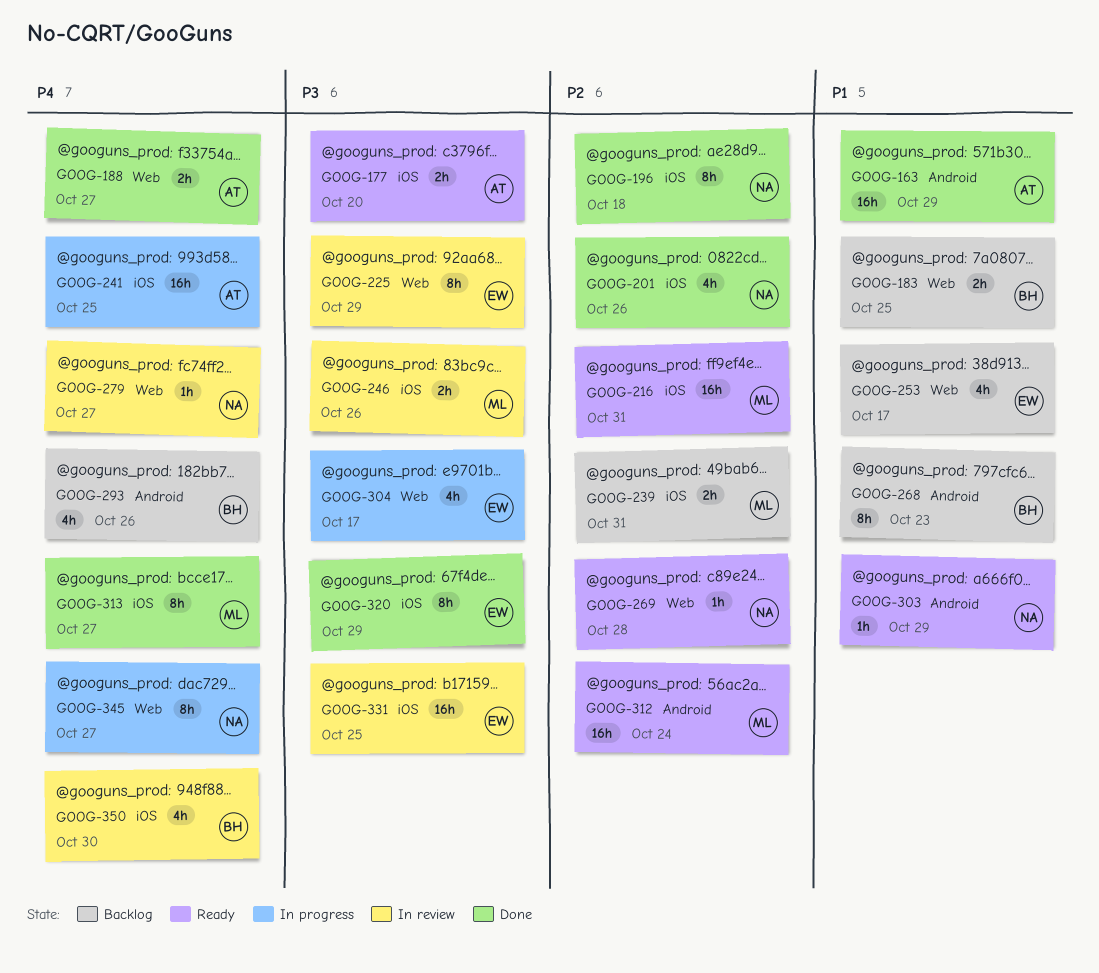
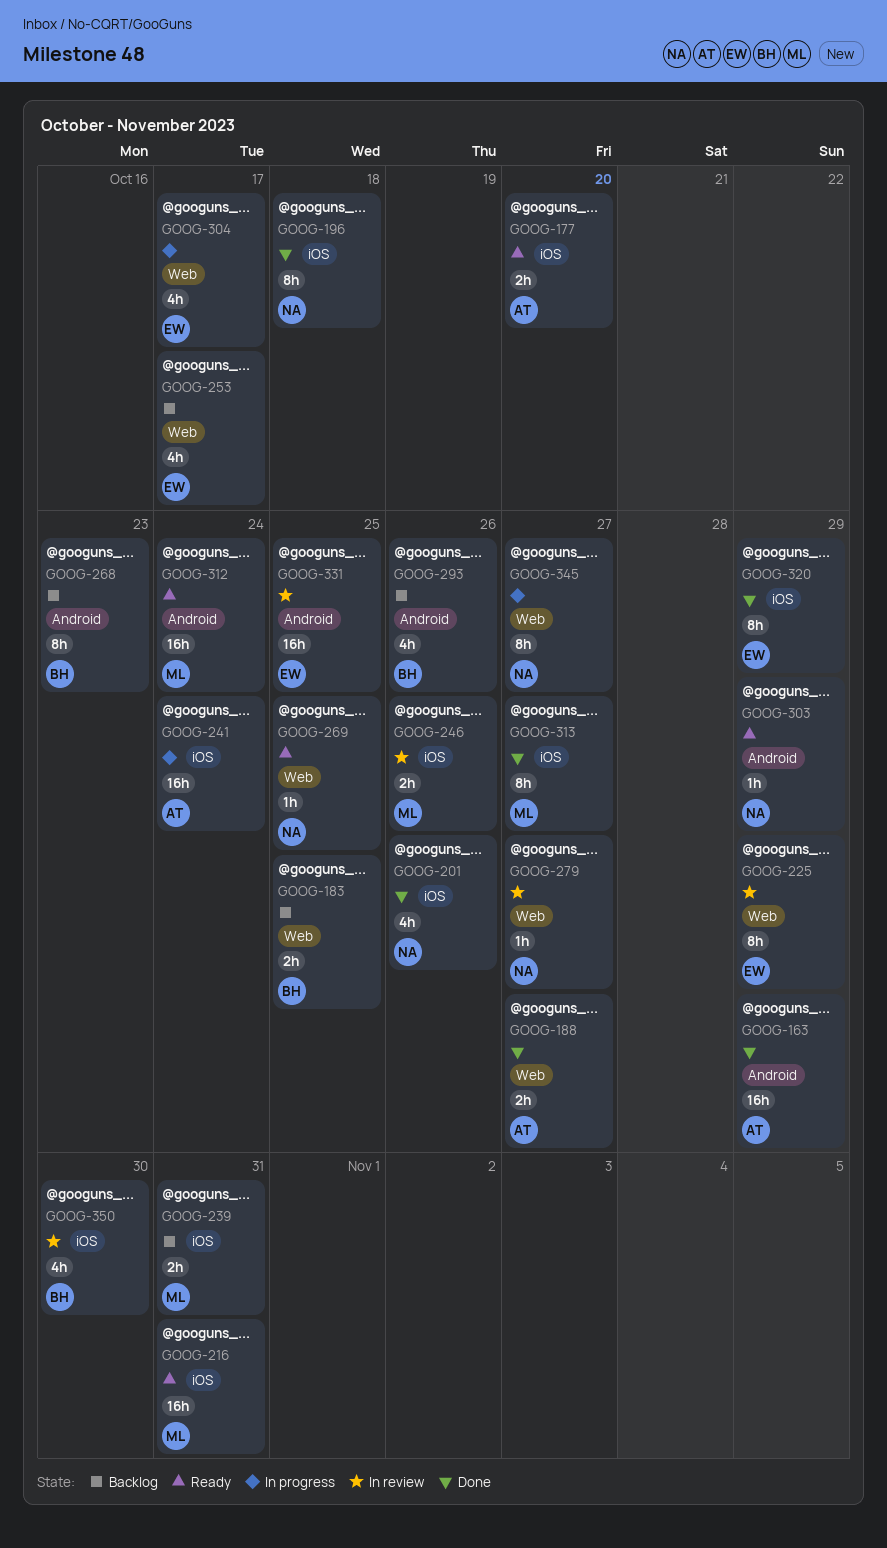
GOOG-241, due: Oct 25 -> Oct 24
GOOG-269, due: Oct 28 -> Oct 25
GOOG-331, label: iOS -> Android

